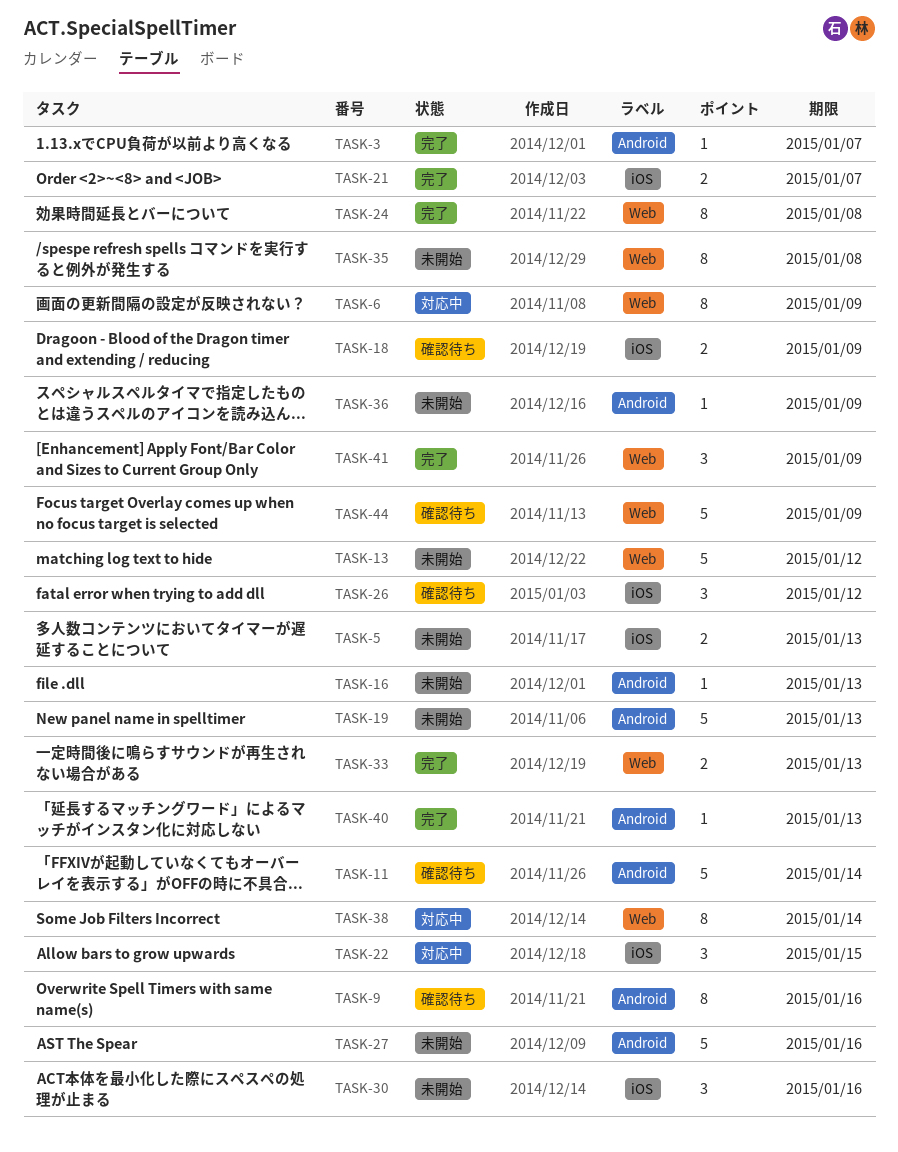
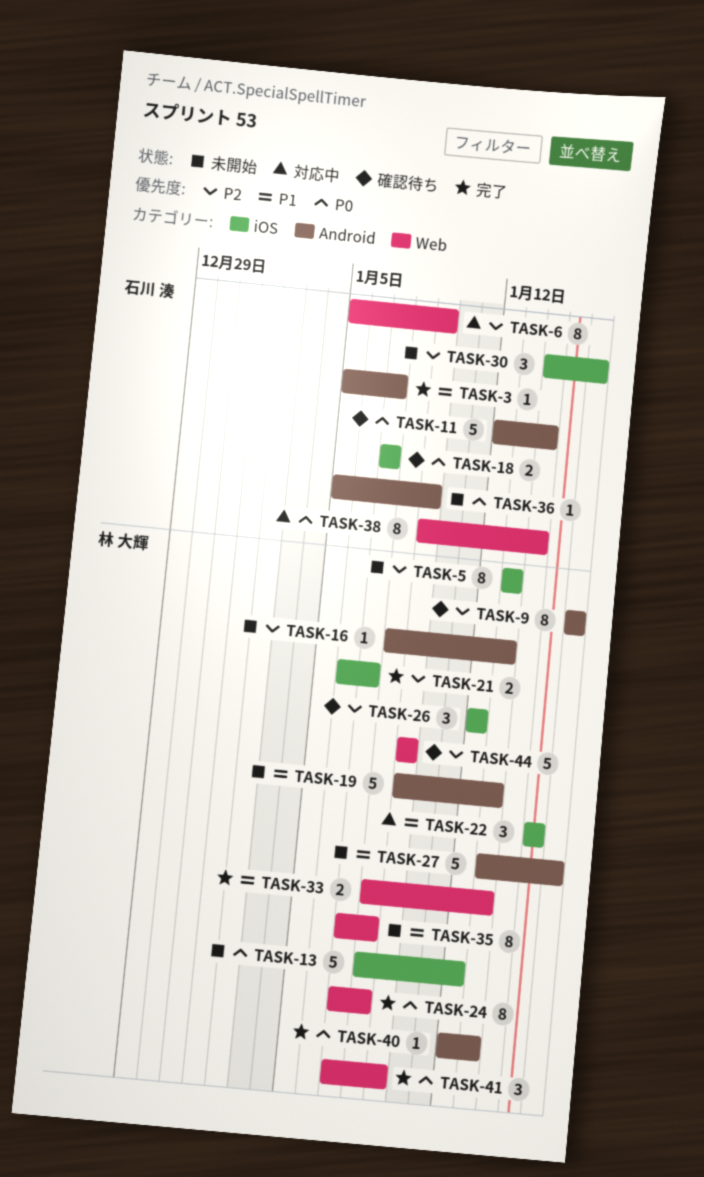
TASK-5, estimate: 2 -> 8
TASK-13, label: Web -> iOS
TASK-18, due: Jan 9 -> Jan 7

